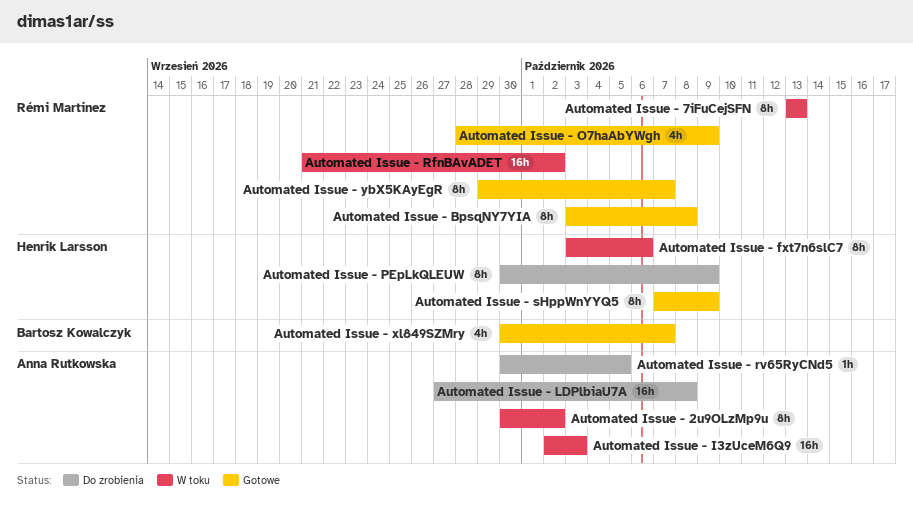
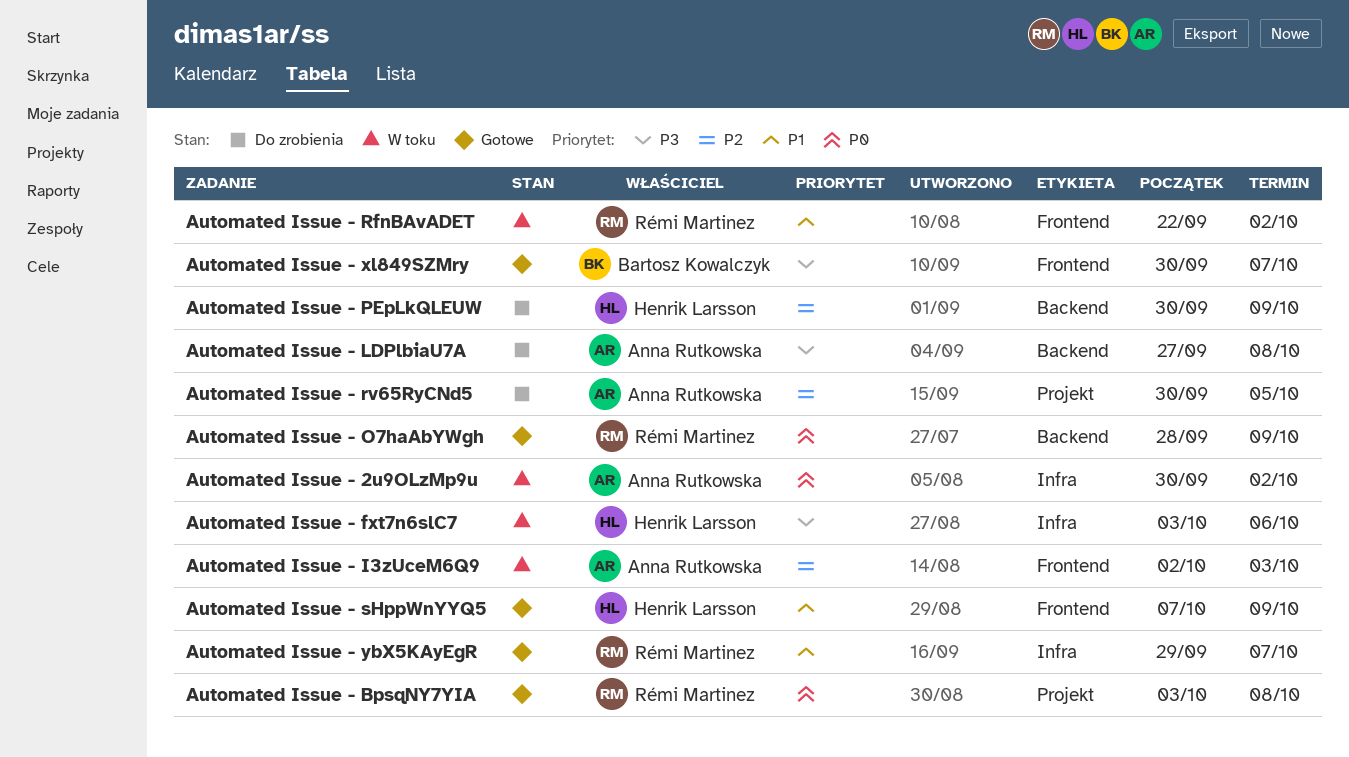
Automated Issue - 7iFuCejSFN: present -> none
Automated Issue - RfnBAvADET, start: Sep 21 -> Sep 22

